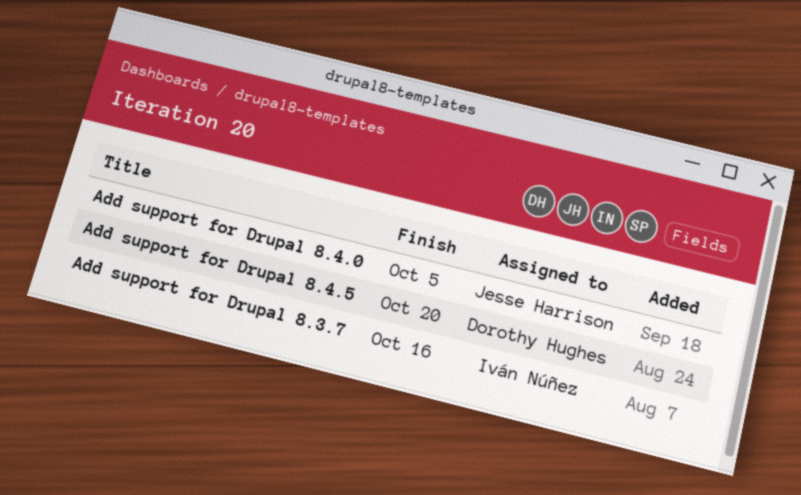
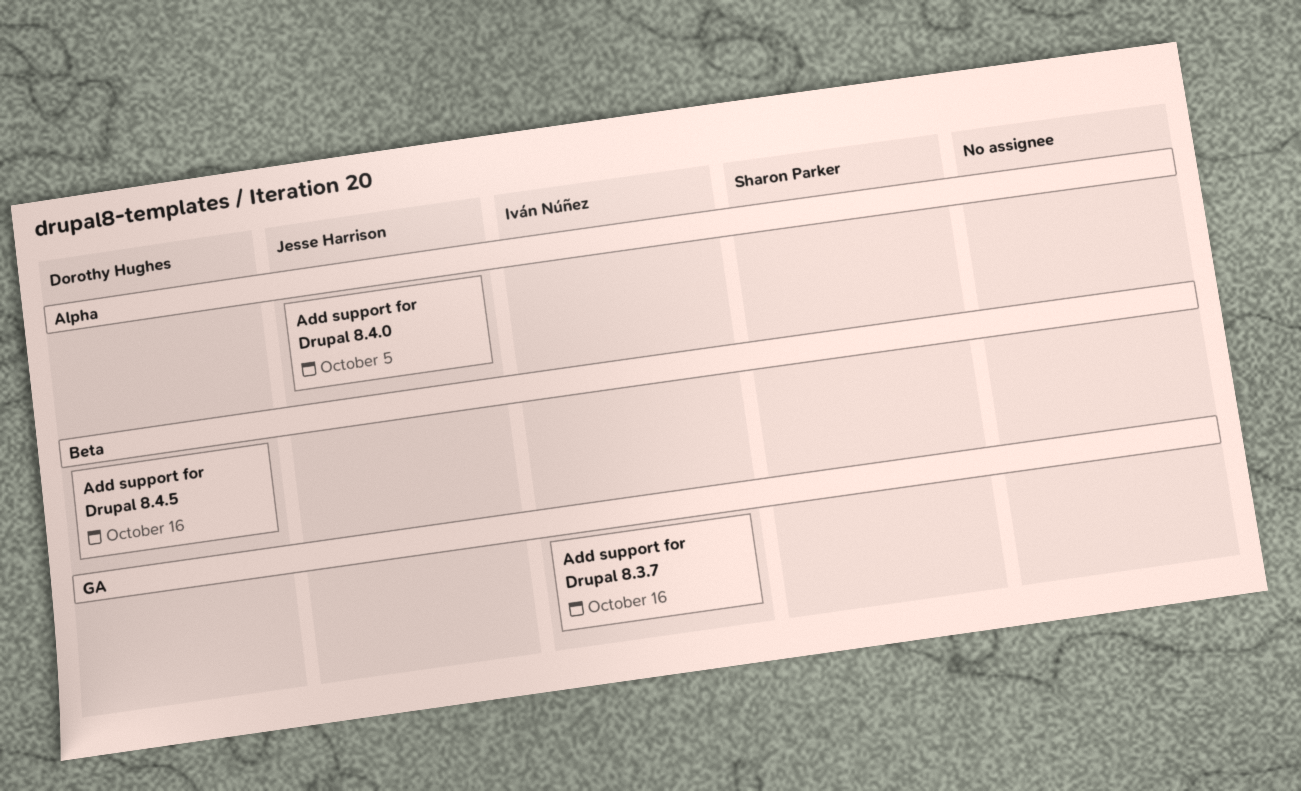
Add support for Drupal 8.4.5, due: Oct 20 -> Oct 16

